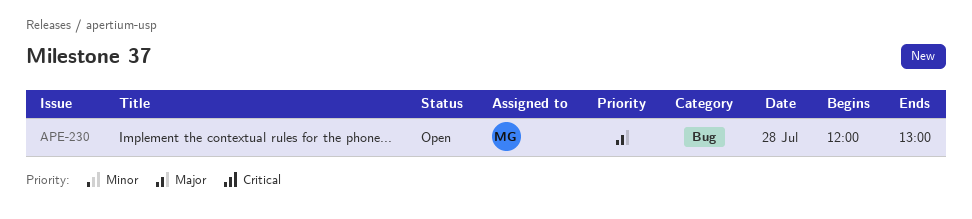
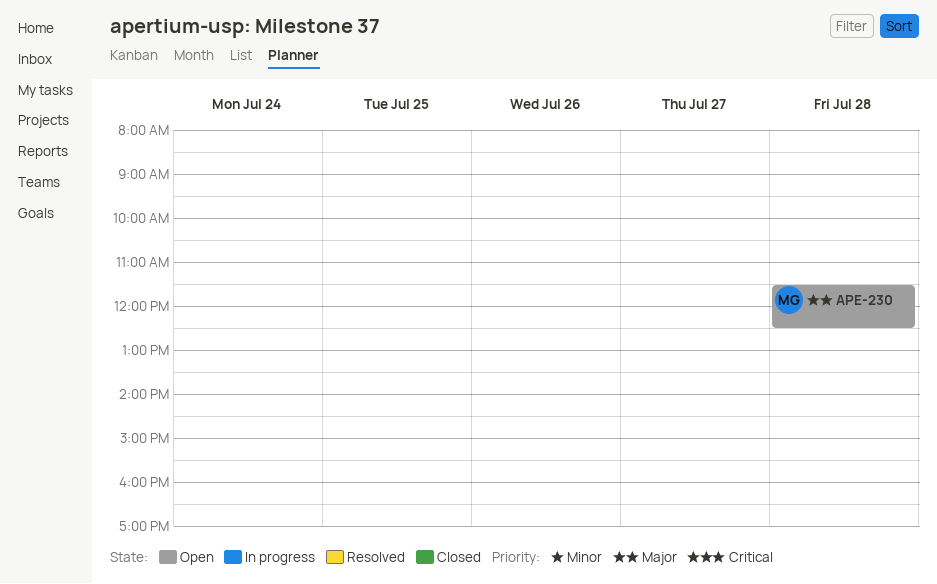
APE-230, begins: 12:00 -> 11:30
APE-230, ends: 13:00 -> 12:30

